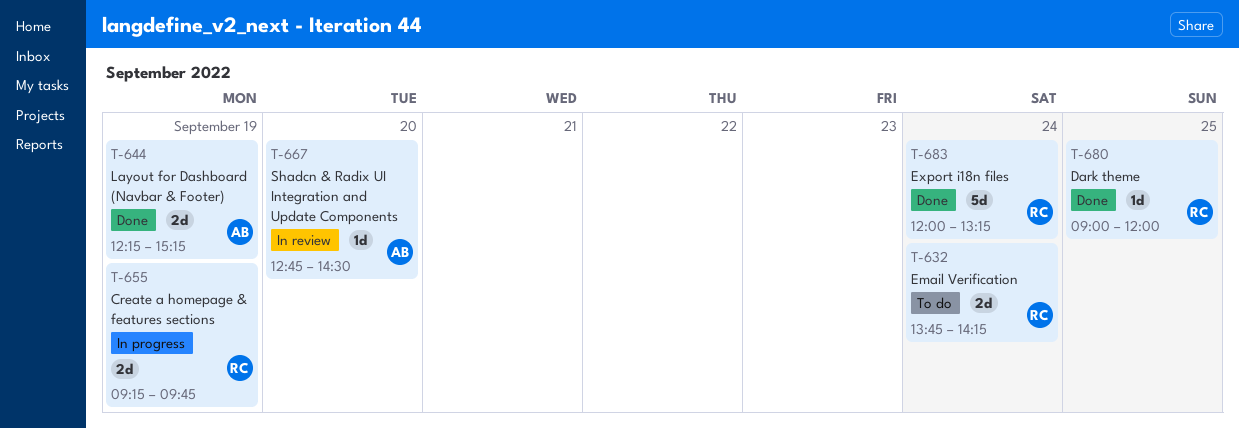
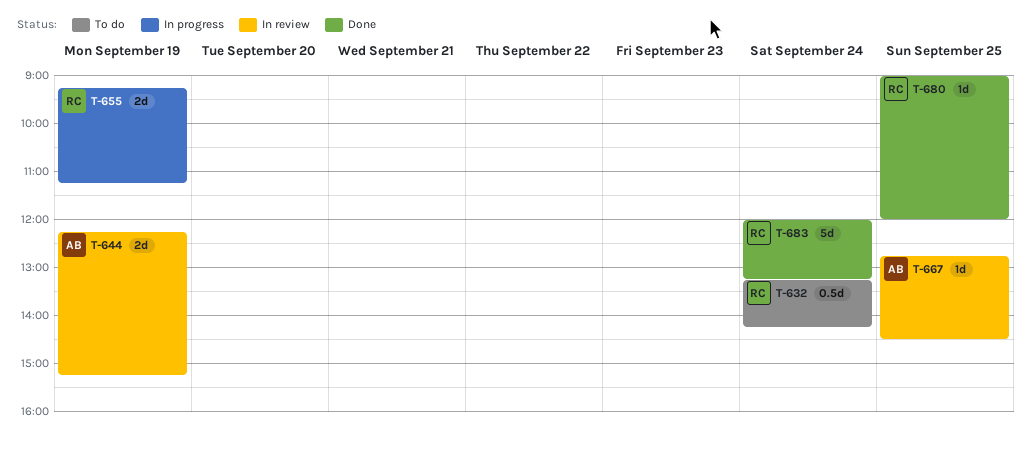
T-632, estimate: 2d -> 0.5d
T-632, begins: 13:45 -> 13:15
T-644, status: Done -> In review
T-655, ends: 09:45 -> 11:15
T-667, day: Sep 20 -> Sep 25

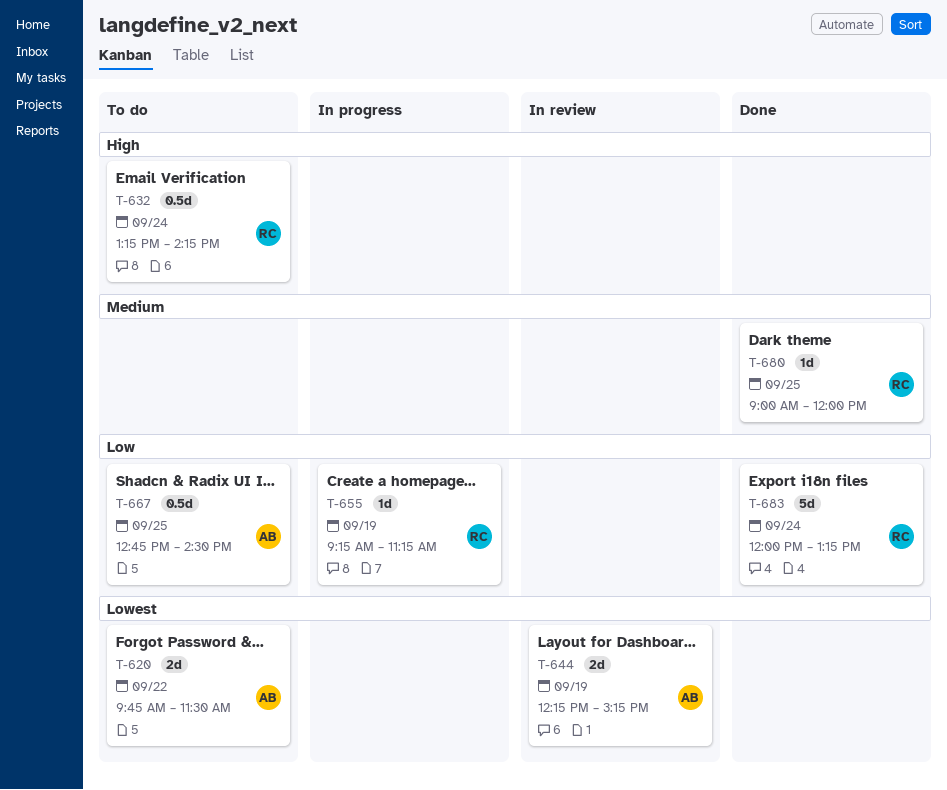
T-620: none -> present
T-655, estimate: 2d -> 1d
T-667, status: In review -> To do
T-667, estimate: 1d -> 0.5d

